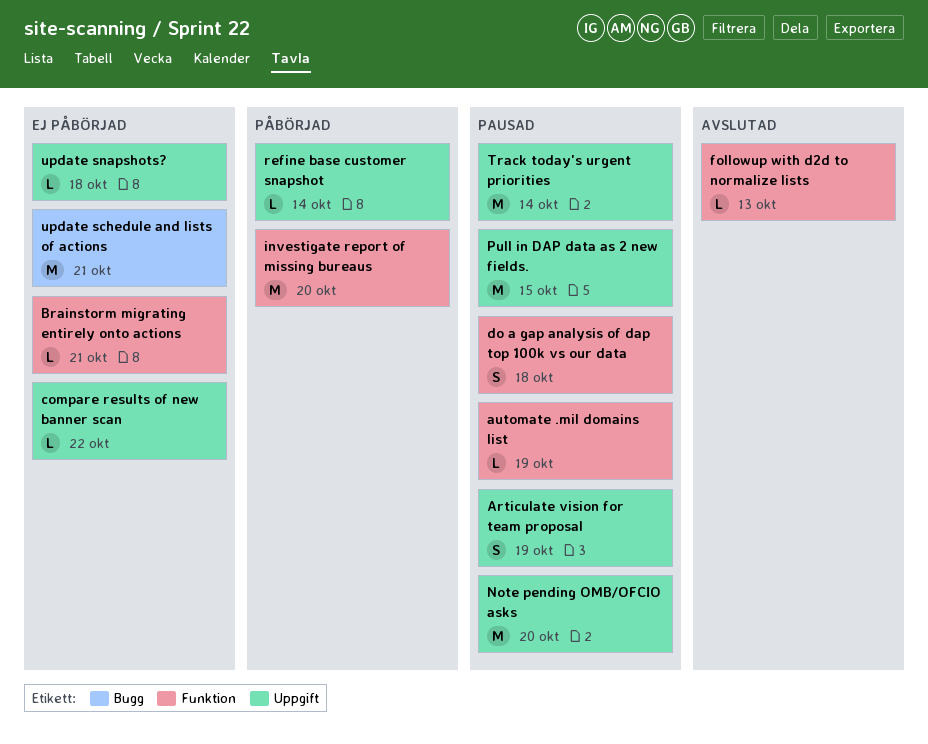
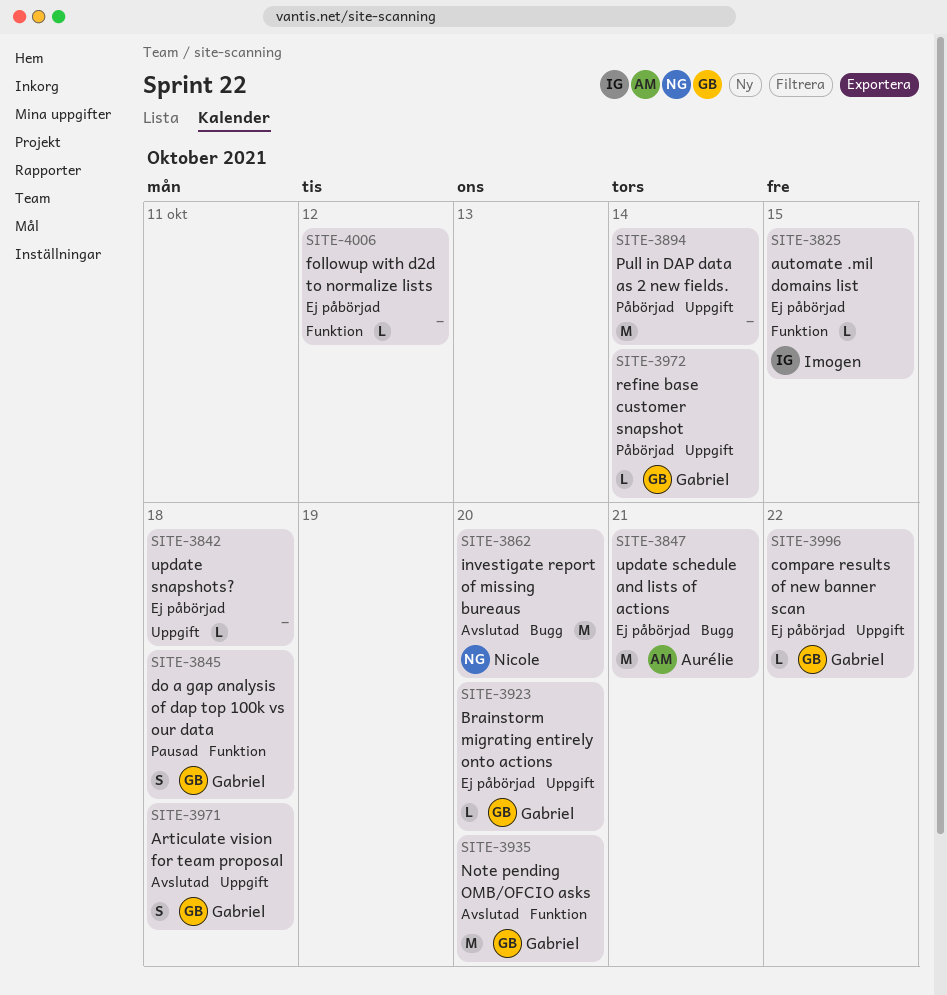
Articulate vision for team proposal, status: Pausad -> Avslutad
Articulate vision for team proposal, due: Oct 19 -> Oct 18
automate .mil domains list, status: Pausad -> Ej påbörjad
automate .mil domains list, due: Oct 19 -> Oct 15
Brainstorm migrating entirely onto actions, label: Funktion -> Uppgift
Brainstorm migrating entirely onto actions, due: Oct 21 -> Oct 20
followup with d2d to normalize lists, status: Avslutad -> Ej påbörjad
followup with d2d to normalize lists, due: Oct 13 -> Oct 12
investigate report of missing bureaus, status: Påbörjad -> Avslutad
investigate report of missing bureaus, label: Funktion -> Bugg
Note pending OMB/OFCIO asks, status: Pausad -> Avslutad
Note pending OMB/OFCIO asks, label: Uppgift -> Funktion
Pull in DAP data as 2 new fields., status: Pausad -> Påbörjad
Pull in DAP data as 2 new fields., due: Oct 15 -> Oct 14
Track today's urgent priorities: present -> none

